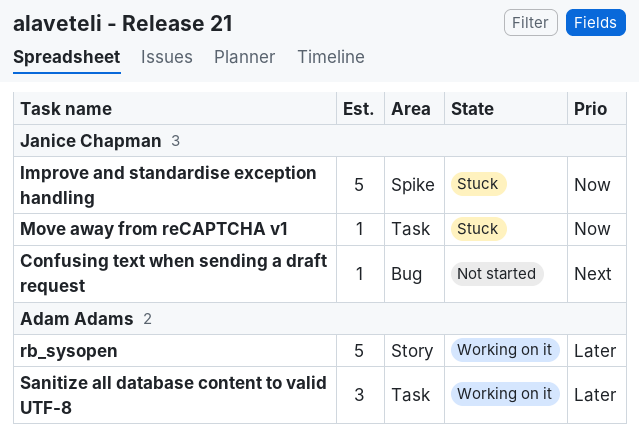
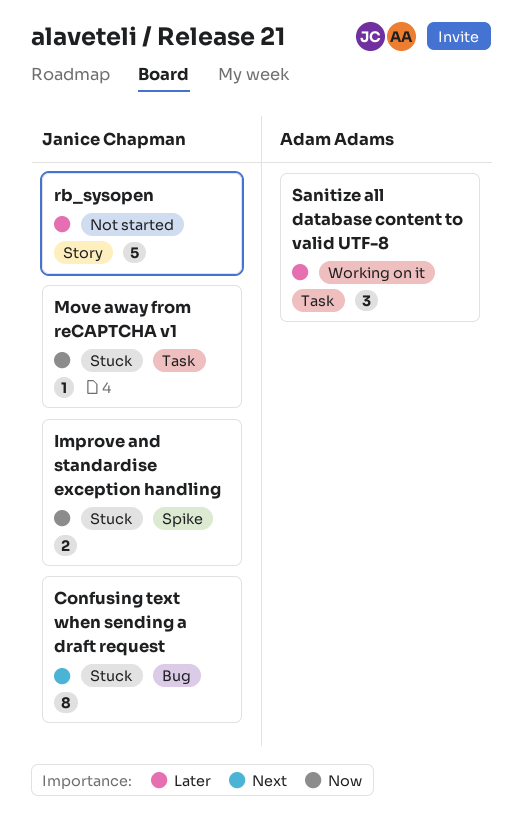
Confusing text when sending a draft request, status: Not started -> Stuck
Confusing text when sending a draft request, estimate: 1 -> 8
Improve and standardise exception handling, estimate: 5 -> 2
rb_sysopen, status: Working on it -> Not started
rb_sysopen, owner: Adam Adams -> Janice Chapman

